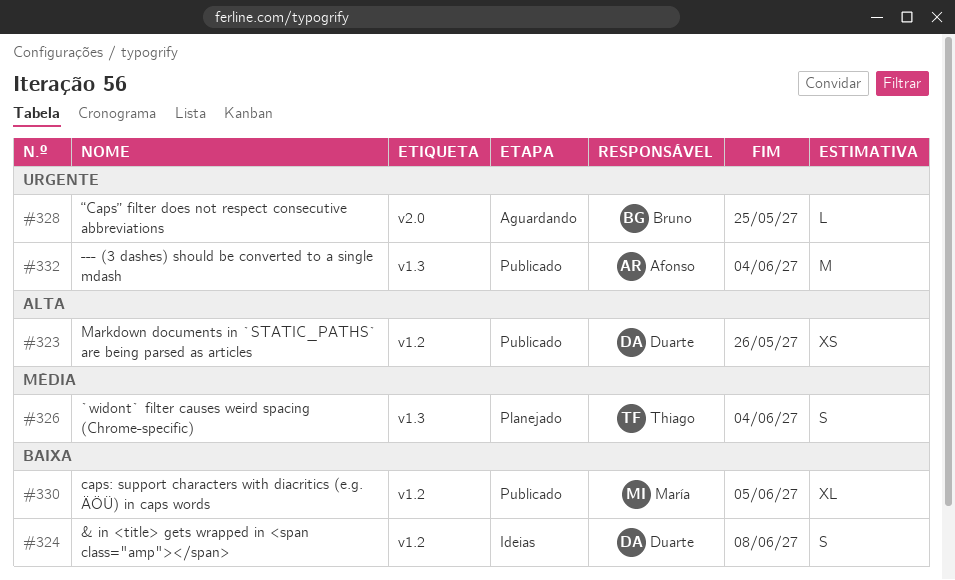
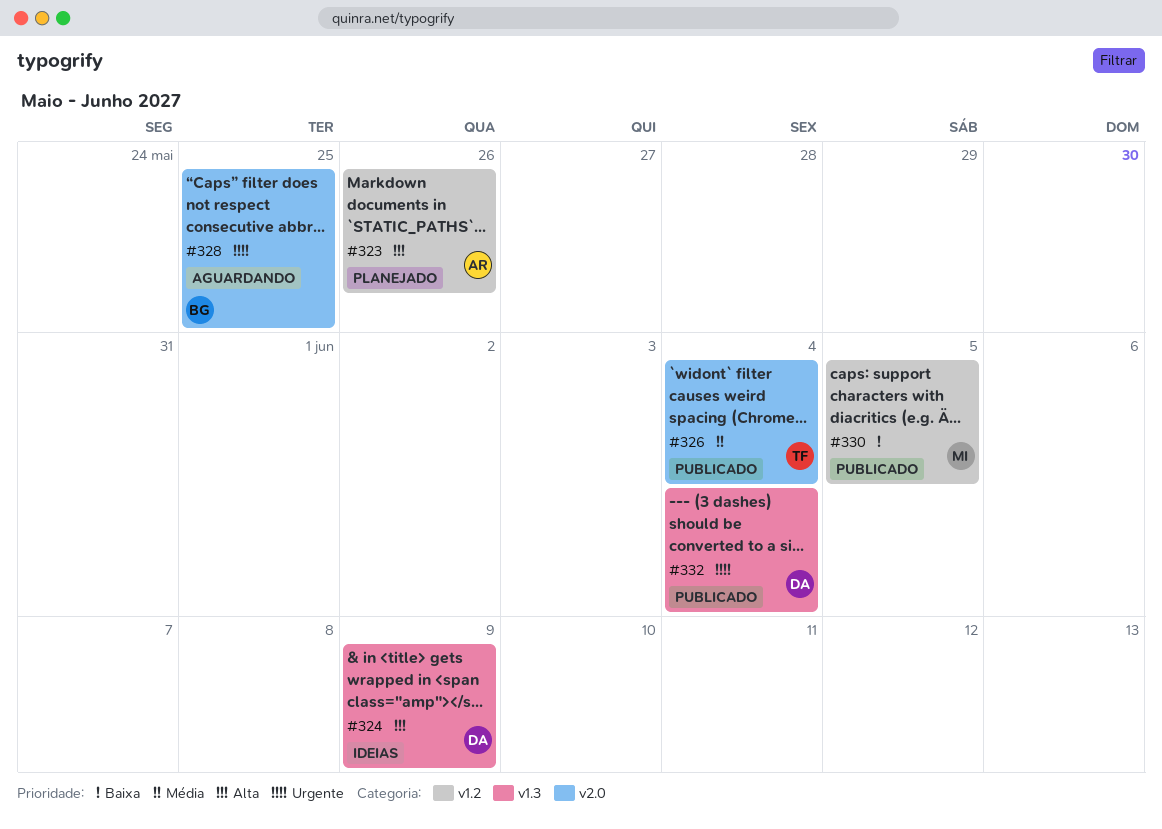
#323, status: Publicado -> Planejado
#323, owner: Duarte -> Afonso
#324, priority: Baixa -> Alta
#324, label: v1.2 -> v1.3
#324, due: Jun 8 -> Jun 9
#326, status: Planejado -> Publicado
#326, label: v1.3 -> v2.0
#332, owner: Afonso -> Duarte

